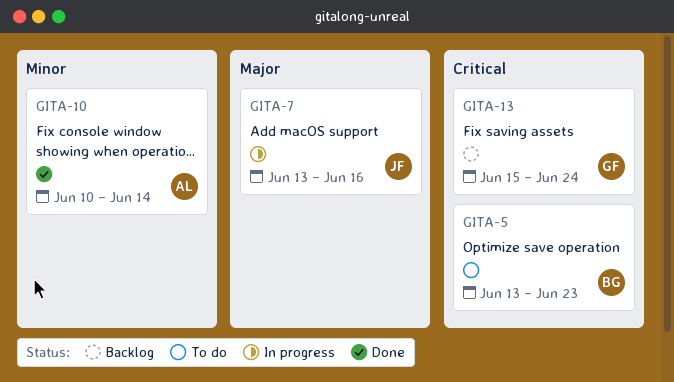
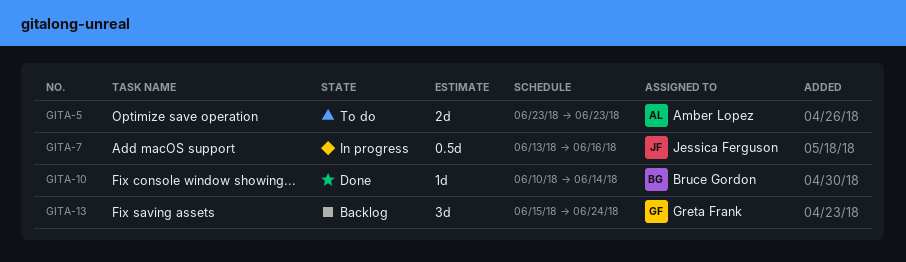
GITA-5, owner: Bruce Gordon -> Amber Lopez
GITA-5, start: Jun 13 -> Jun 23
GITA-10, owner: Amber Lopez -> Bruce Gordon

